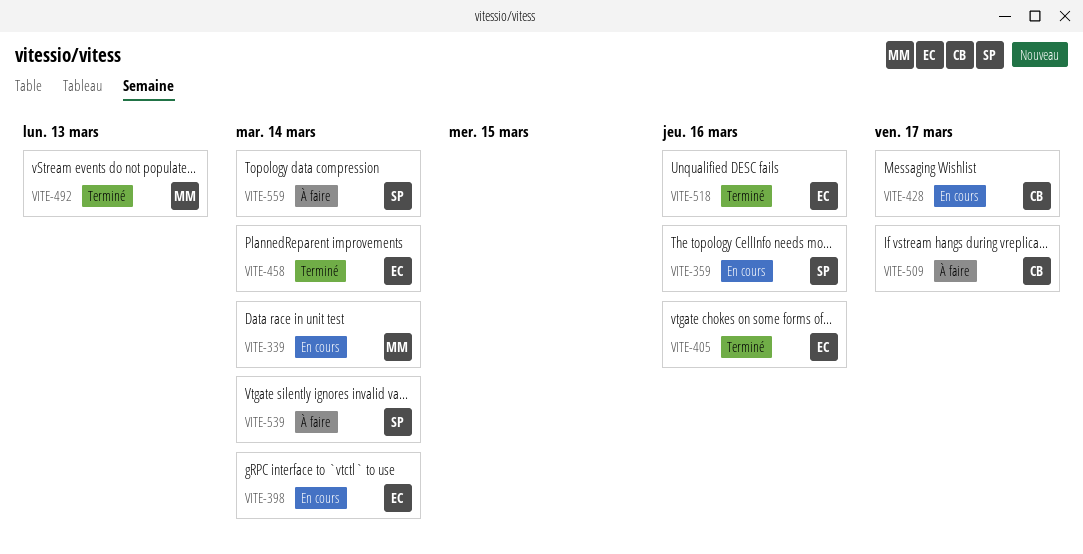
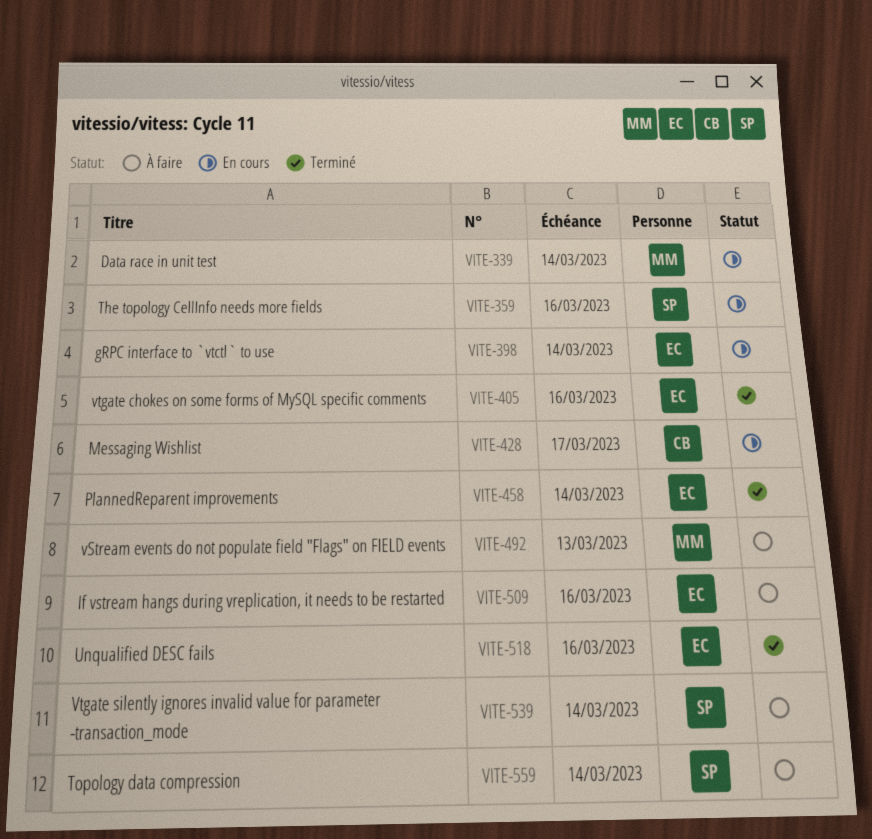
VITE-492, status: Terminé -> À faire
VITE-509, owner: CB -> EC
VITE-509, due: Mar 17 -> Mar 16

